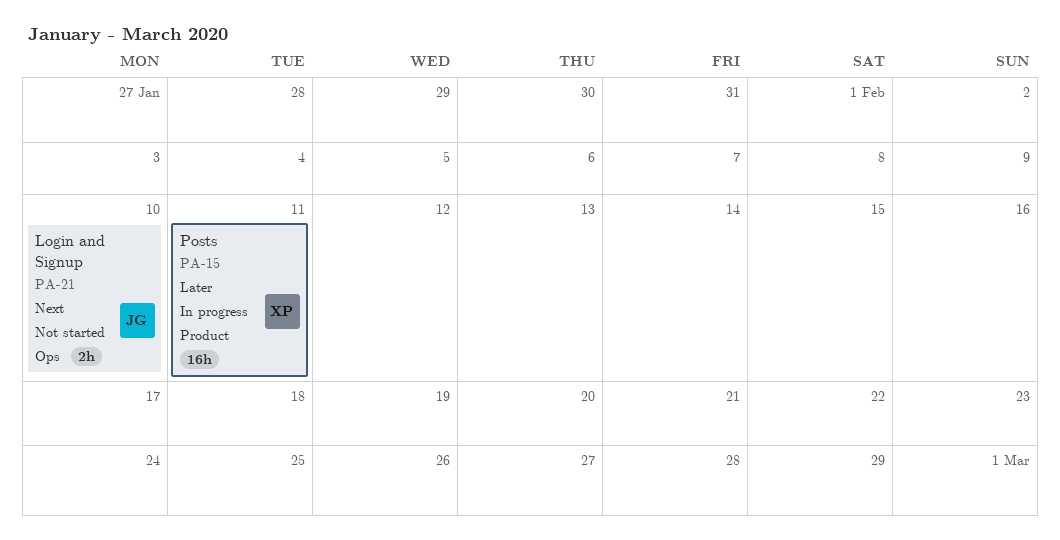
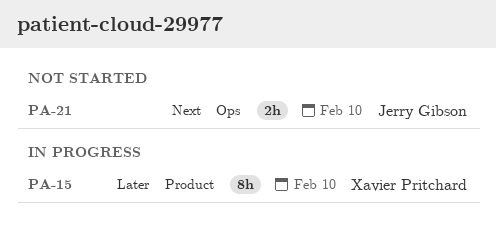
PA-15, estimate: 16h -> 8h
PA-15, due: Feb 11 -> Feb 10

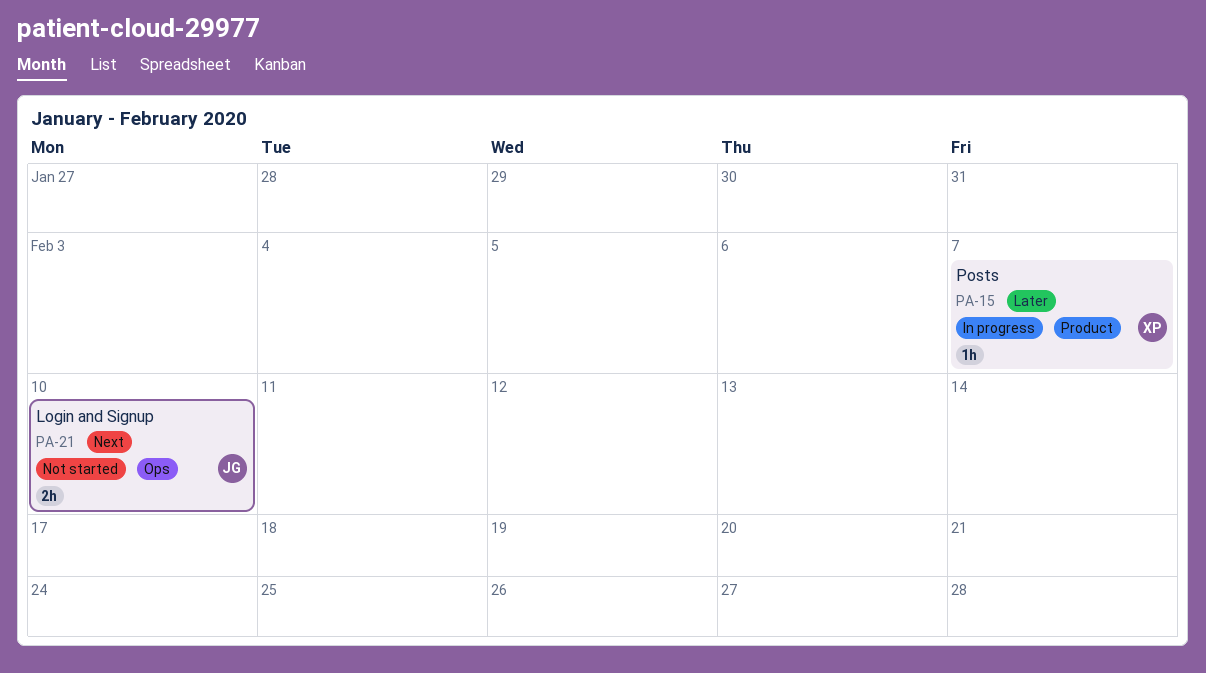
PA-15, estimate: 8h -> 1h
PA-15, due: Feb 10 -> Feb 7

